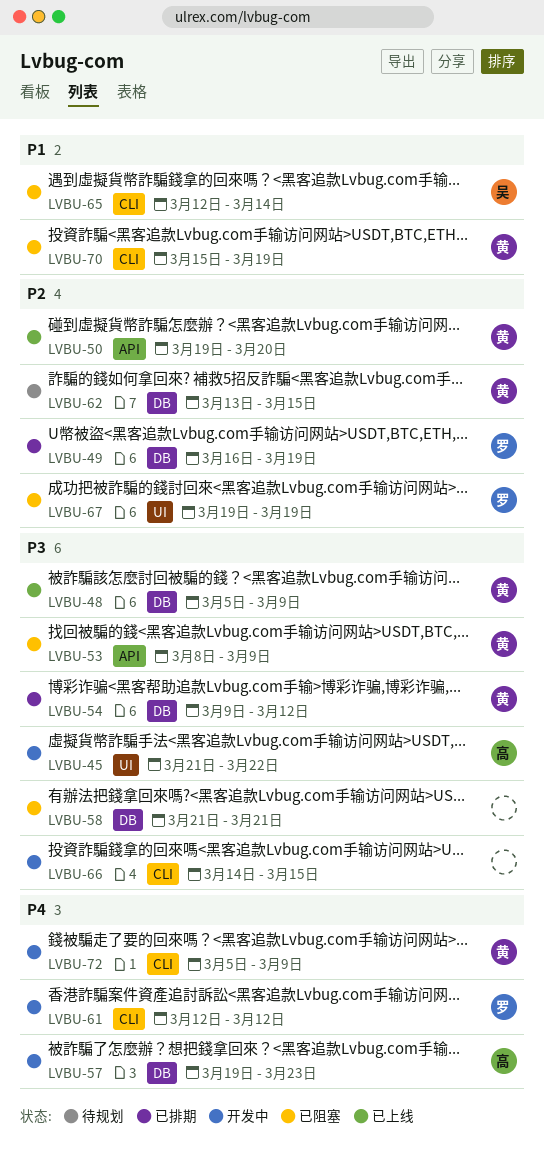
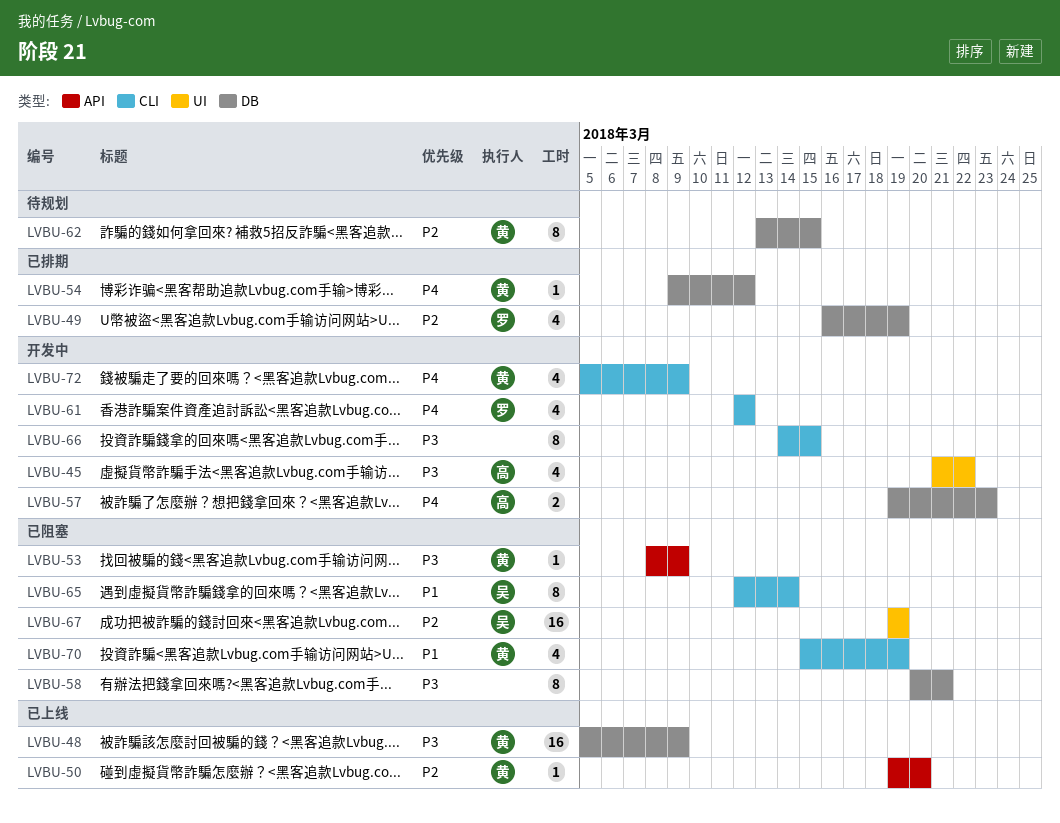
LVBU-54, priority: P3 -> P4
LVBU-58, start: Mar 21 -> Mar 20
LVBU-67, owner: 罗 -> 吴

